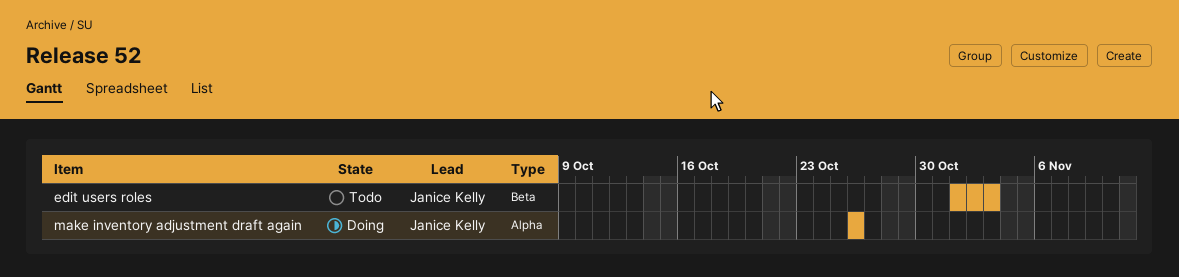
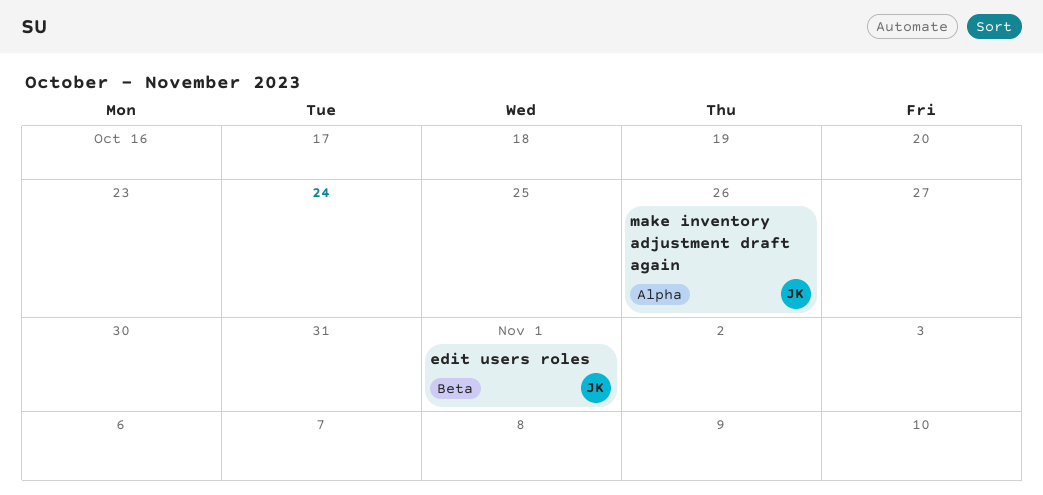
edit users roles, due: Nov 3 -> Nov 1

